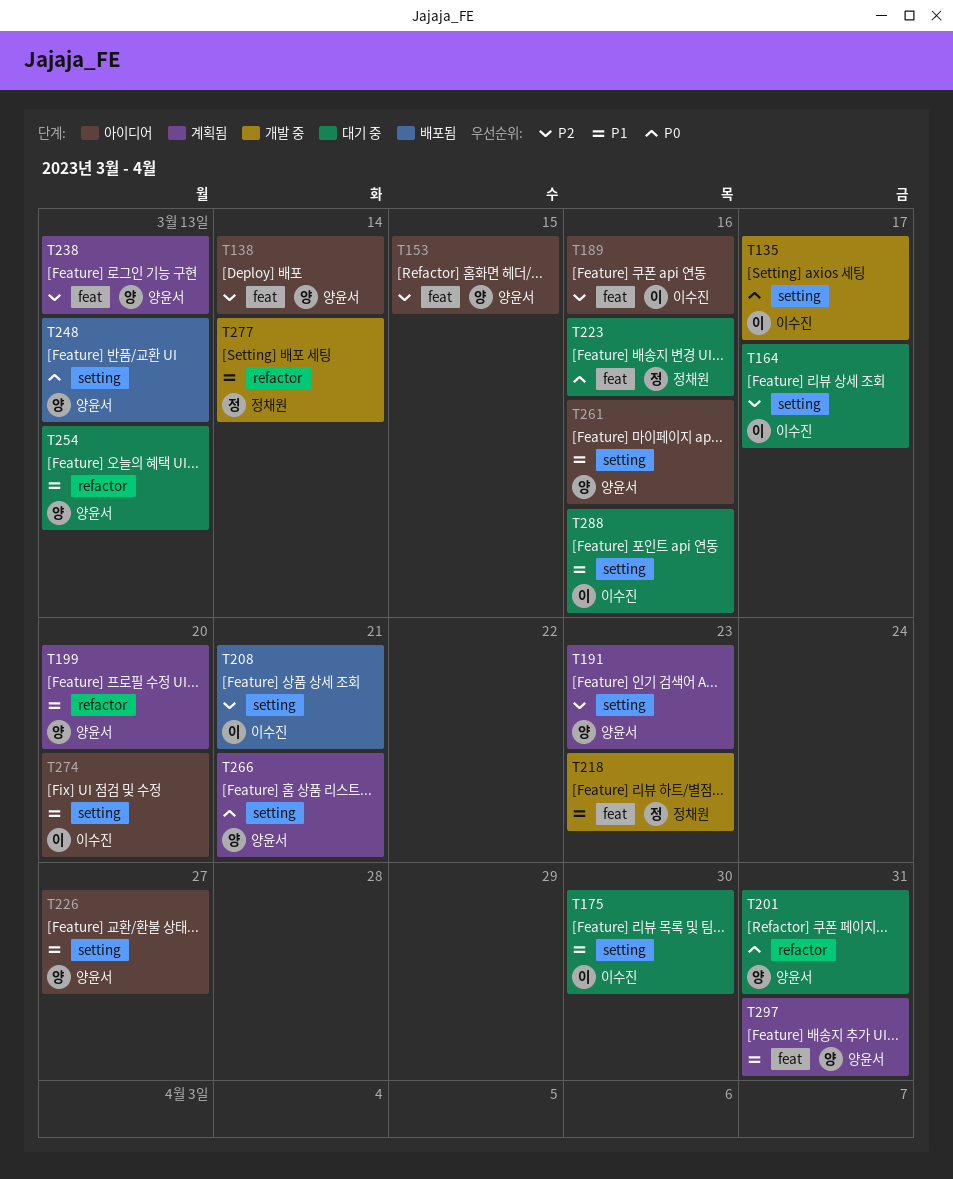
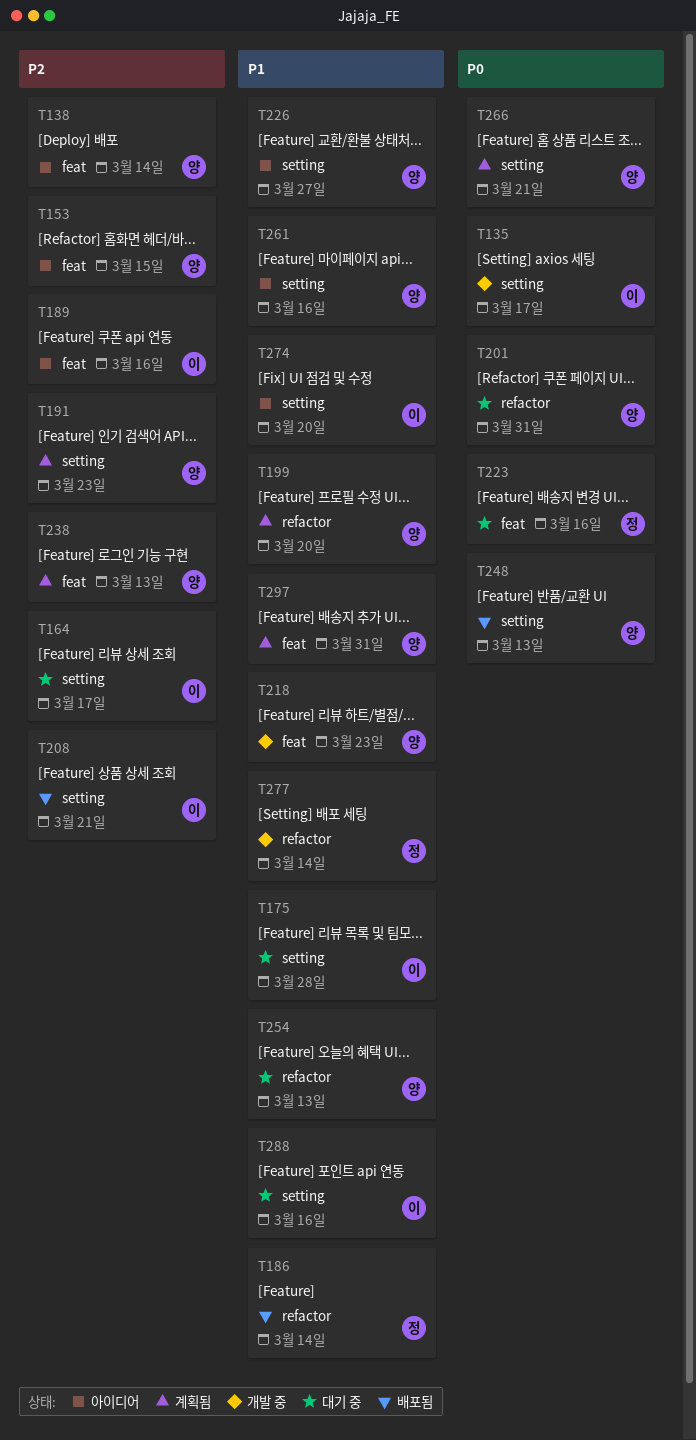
T175, due: Mar 30 -> Mar 28
T186: none -> present
T218, owner: 정채원 -> 양윤서

